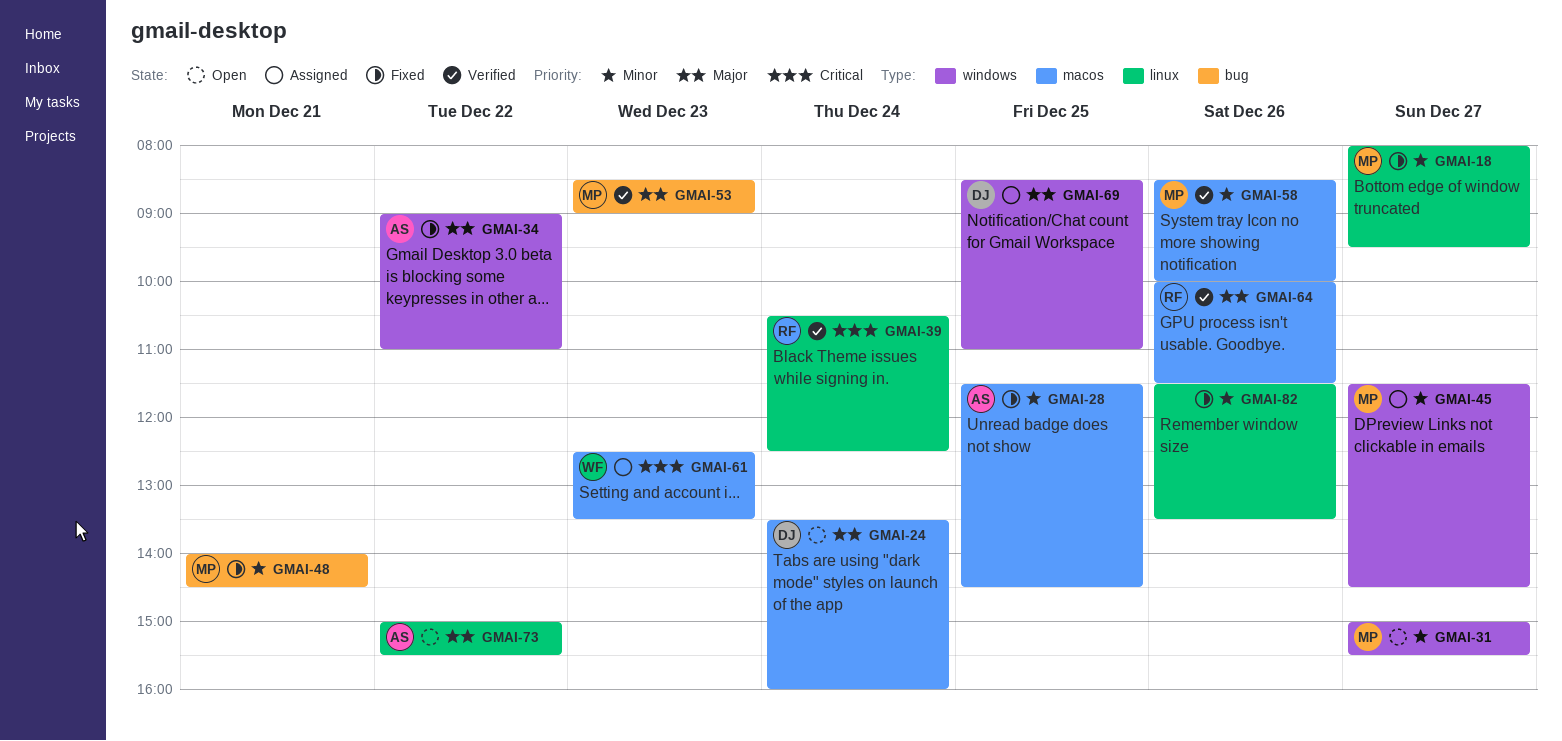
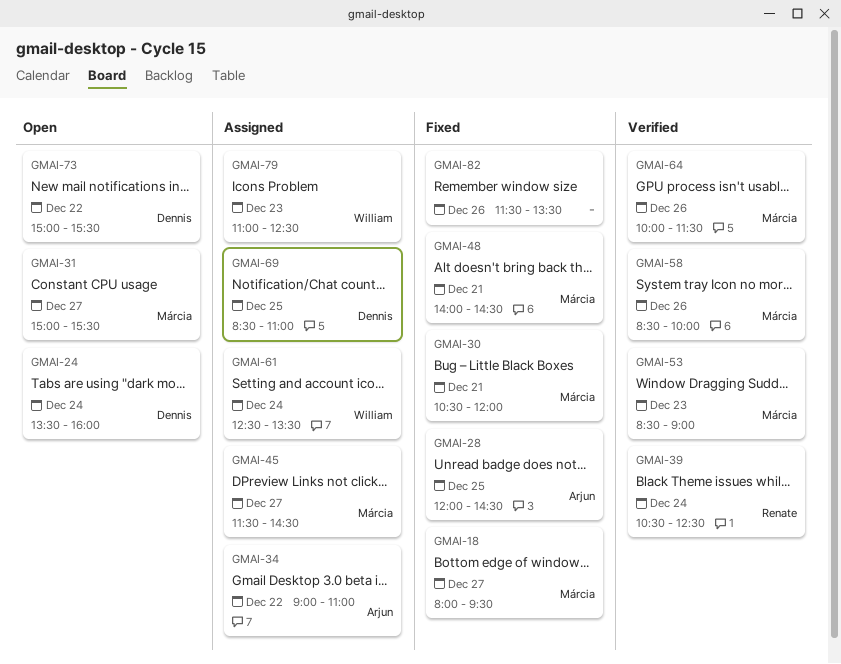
GMAI-28, begins: 11:30 -> 12:00
GMAI-30: none -> present
GMAI-34, status: Fixed -> Assigned
GMAI-61, day: Dec 23 -> Dec 24
GMAI-64, owner: Renate -> Márcia
GMAI-73, owner: Arjun -> Dennis
GMAI-79: none -> present

